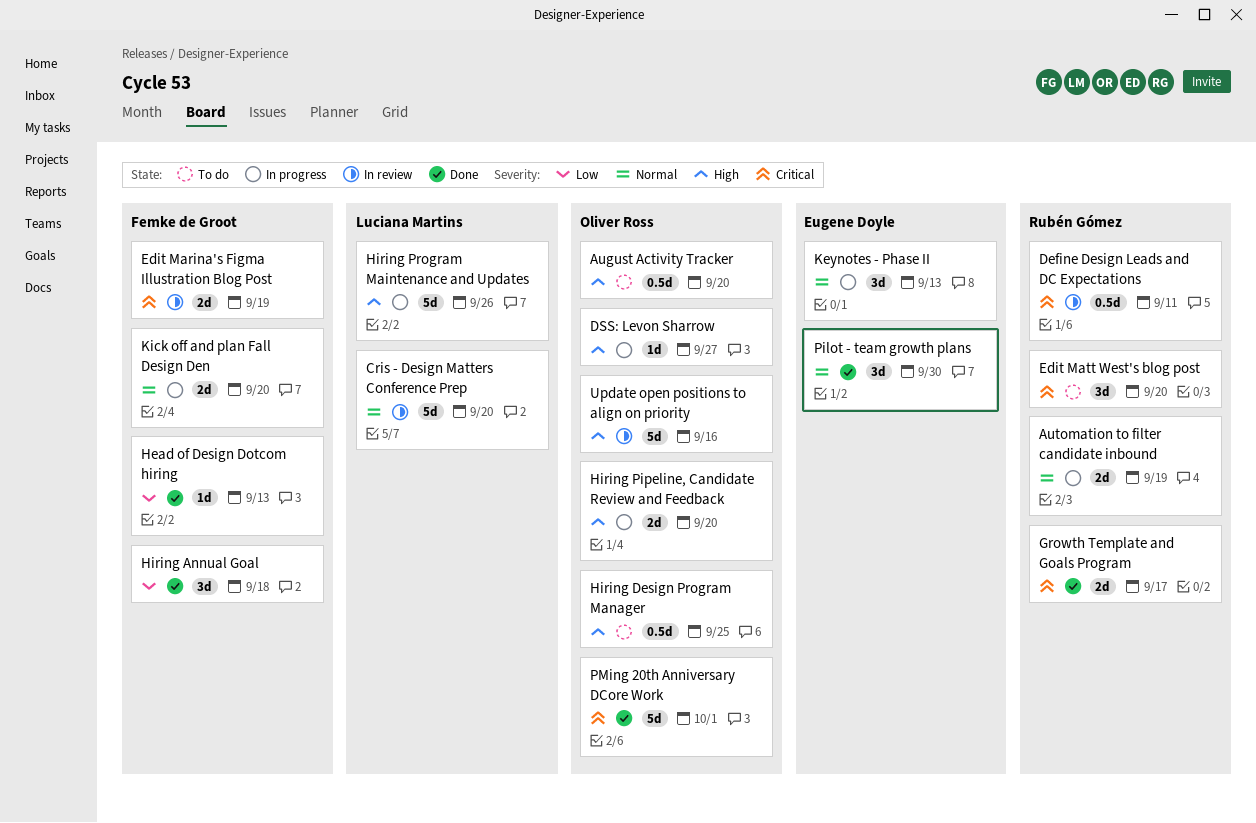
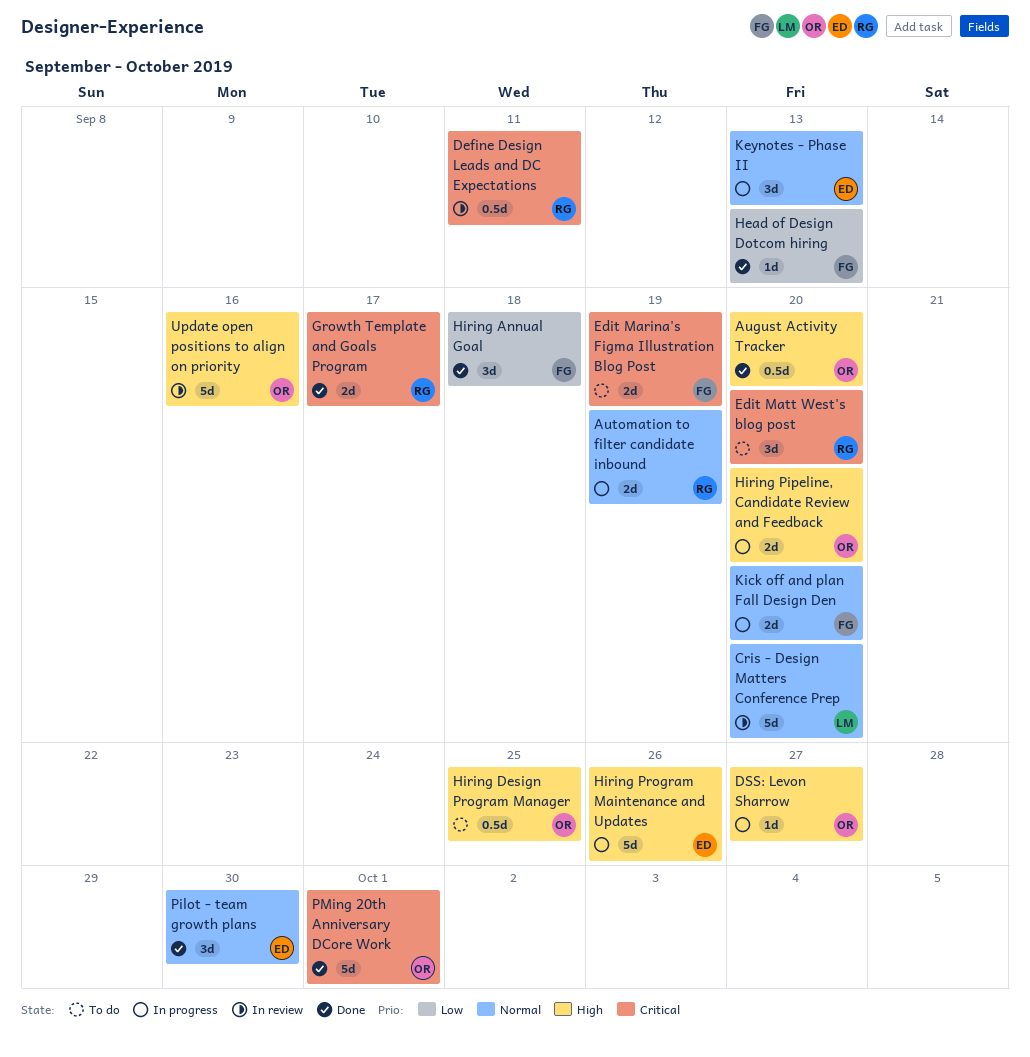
August Activity Tracker, status: To do -> Done
Edit Marina's Figma Illustration Blog Post, status: In review -> To do
Hiring Program Maintenance and Updates, owner: Luciana Martins -> Eugene Doyle

